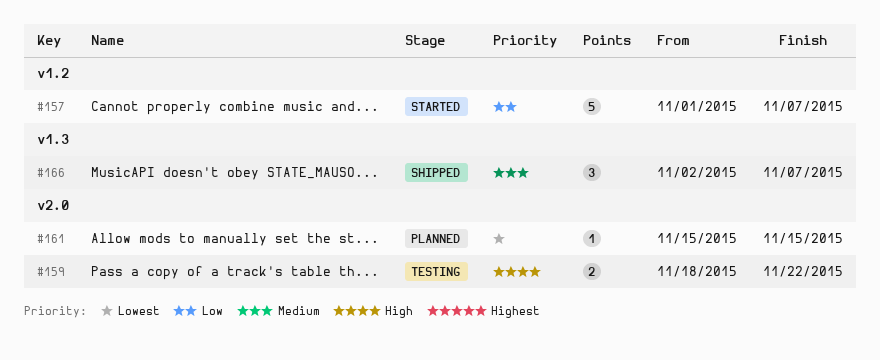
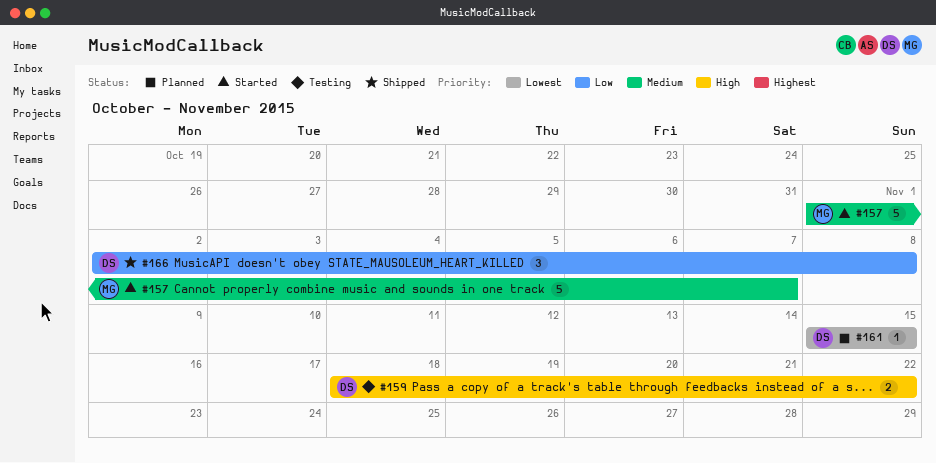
#157, priority: Low -> Medium
#166, priority: Medium -> Low
#166, due: Nov 7 -> Nov 8

